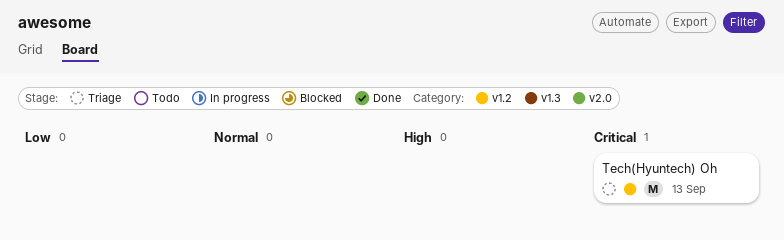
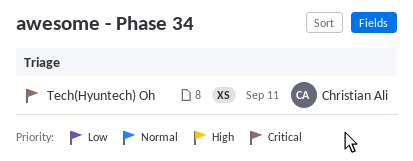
Tech(Hyuntech) Oh, estimate: M -> XS
Tech(Hyuntech) Oh, due: Sep 13 -> Sep 11

